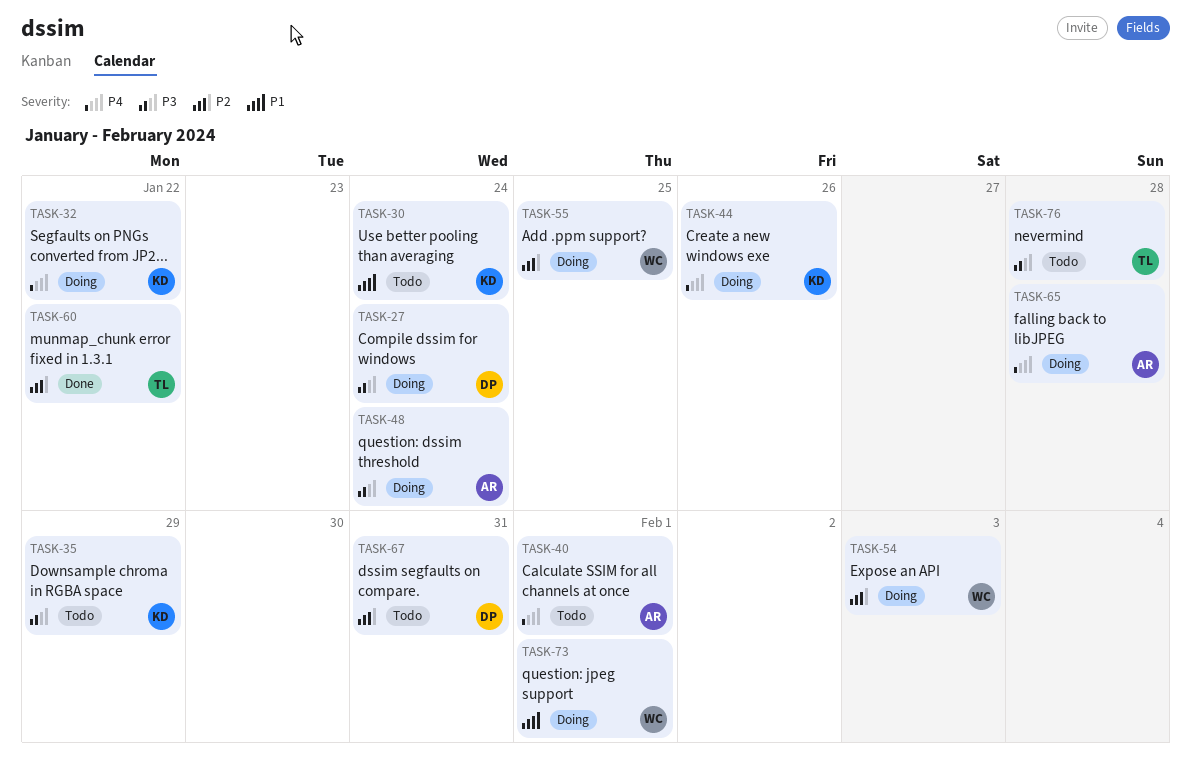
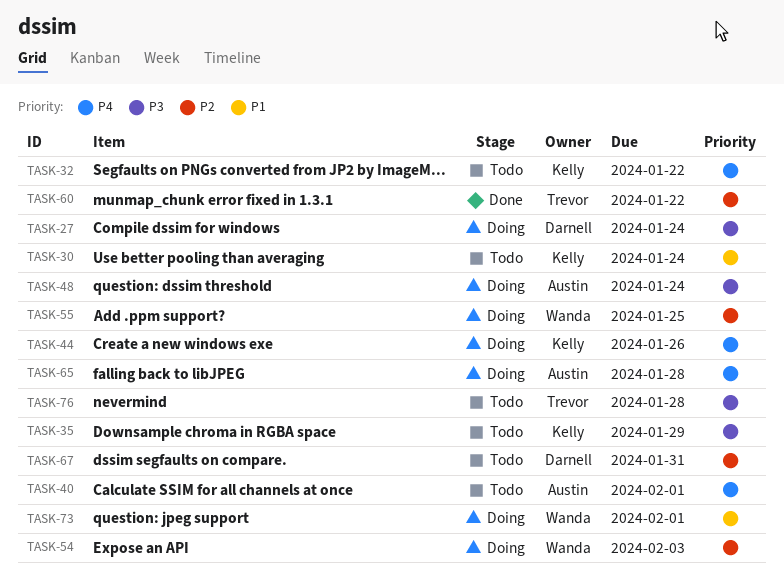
TASK-32, status: Doing -> Todo

